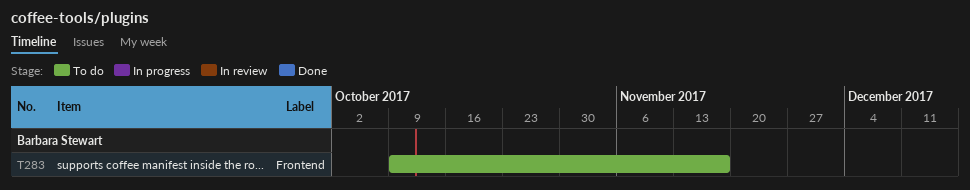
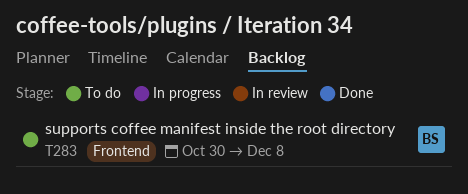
T283, start: Oct 9 -> Oct 30
T283, due: Nov 17 -> Dec 8

